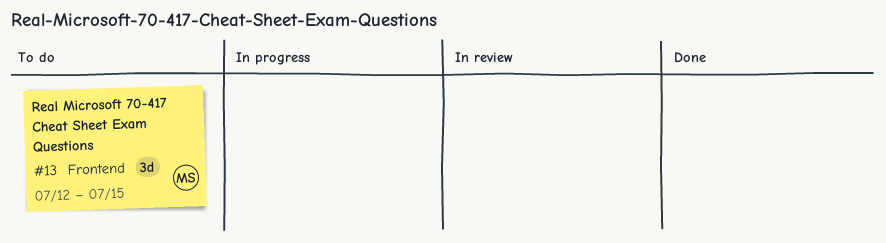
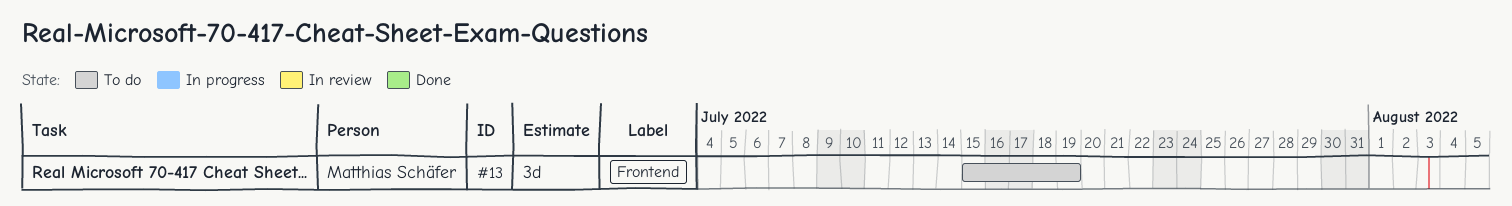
#13, start: Jul 12 -> Jul 15
#13, due: Jul 15 -> Jul 19

